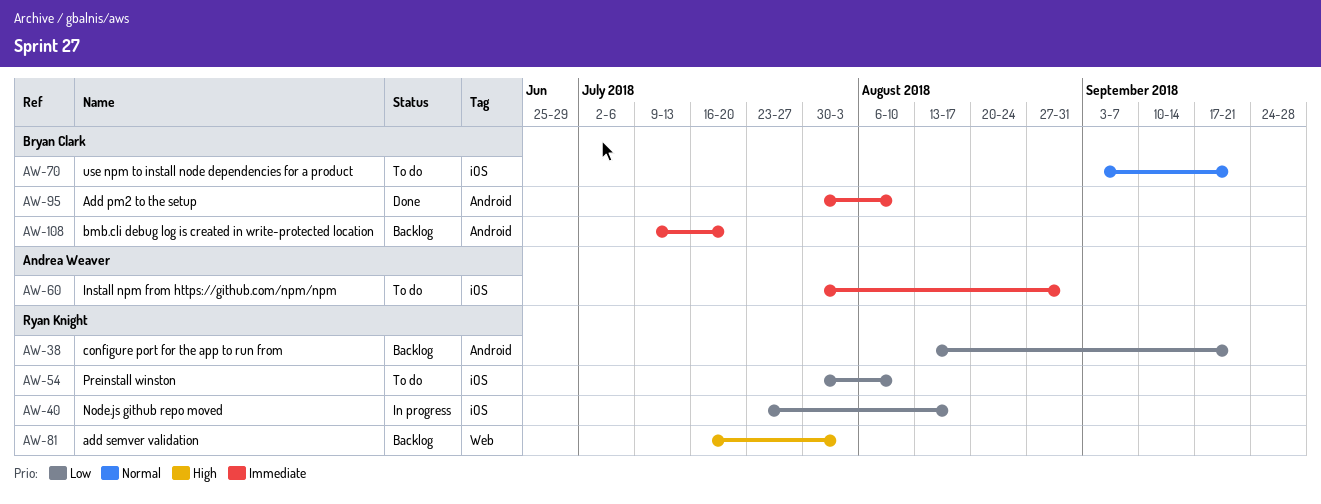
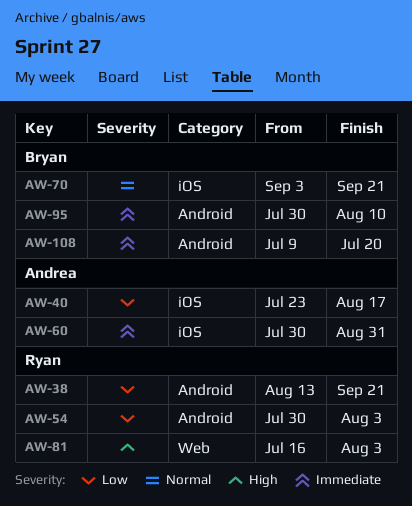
AW-40, owner: Ryan Knight -> Andrea Weaver
AW-54, label: iOS -> Android
AW-54, due: Aug 10 -> Aug 3

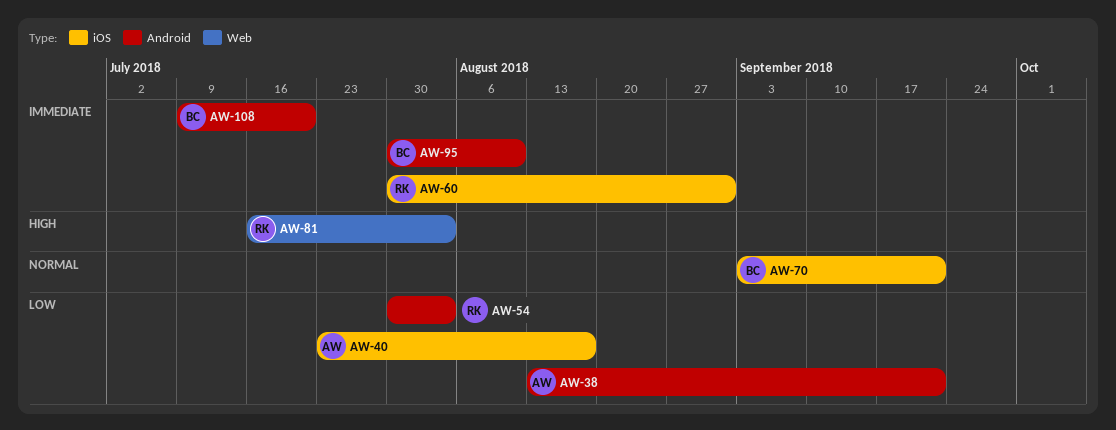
AW-38, owner: Ryan -> Andrea
AW-60, owner: Andrea -> Ryan

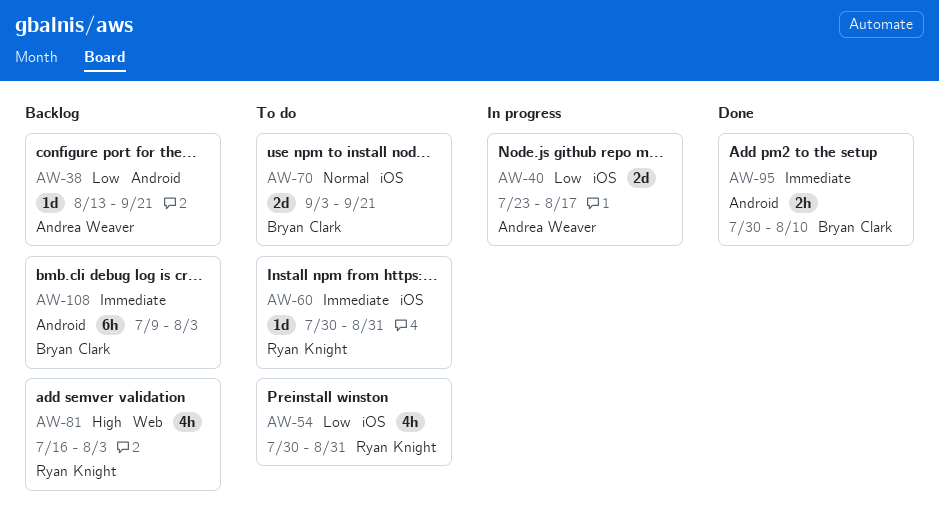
AW-54, label: Android -> iOS
AW-54, due: Aug 3 -> Aug 31
AW-108, due: Jul 20 -> Aug 3

